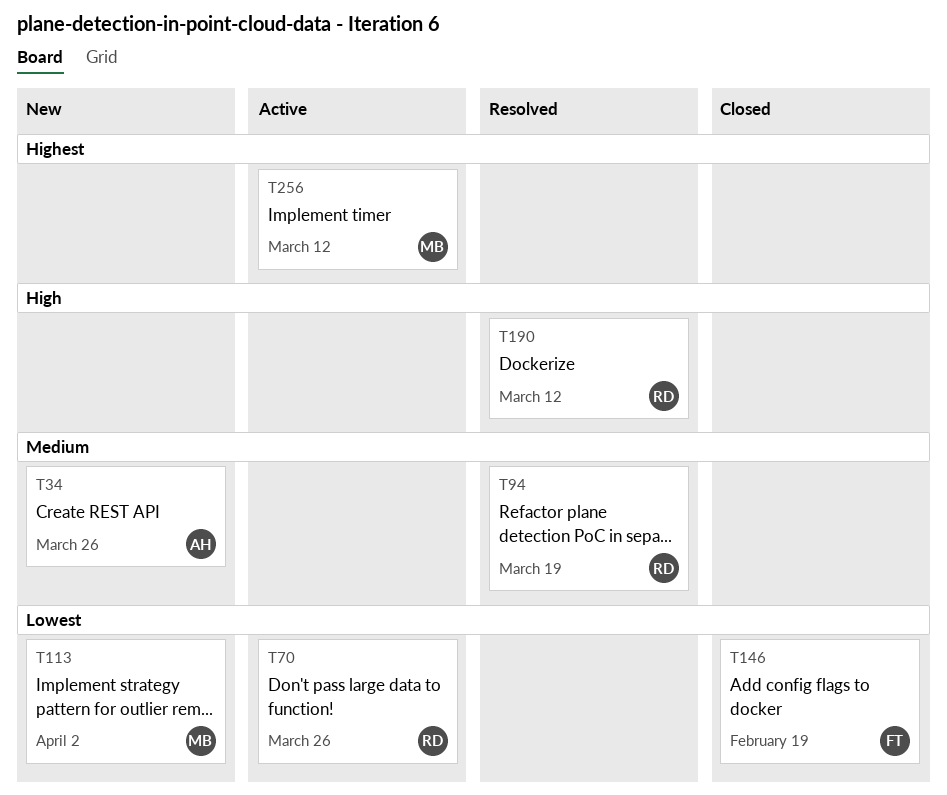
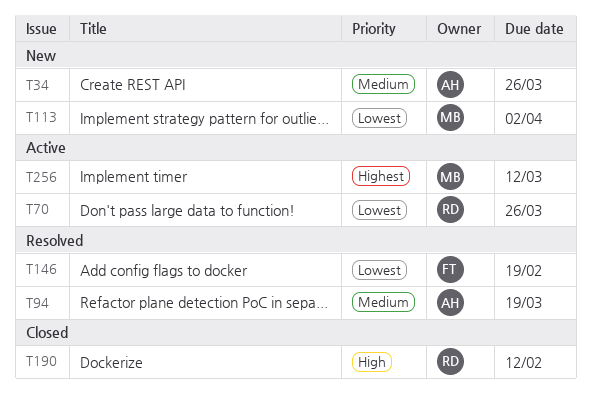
T94, owner: RD -> AH
T146, status: Closed -> Resolved
T190, status: Resolved -> Closed
T190, due: Mar 12 -> Feb 12

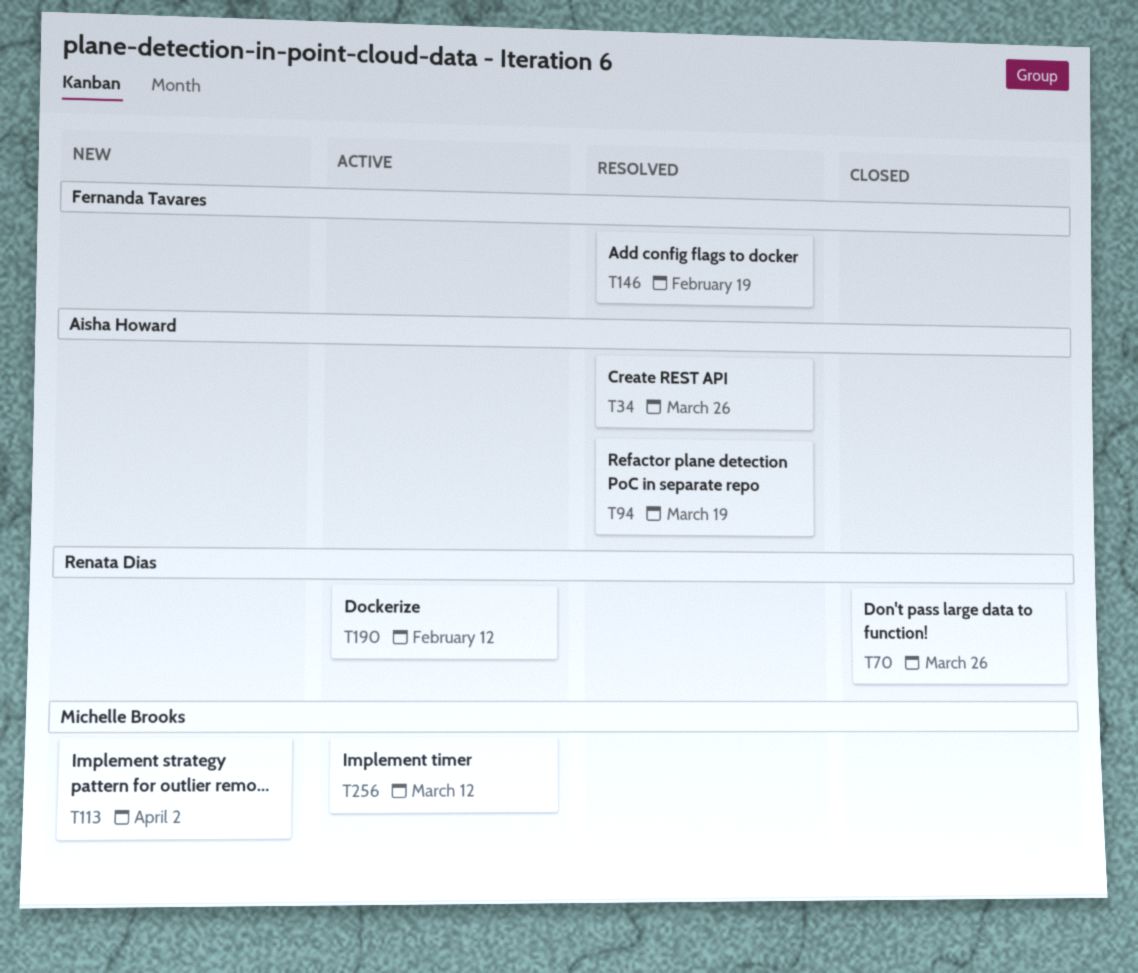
T34, status: New -> Resolved
T70, status: Active -> Closed
T190, status: Closed -> Active

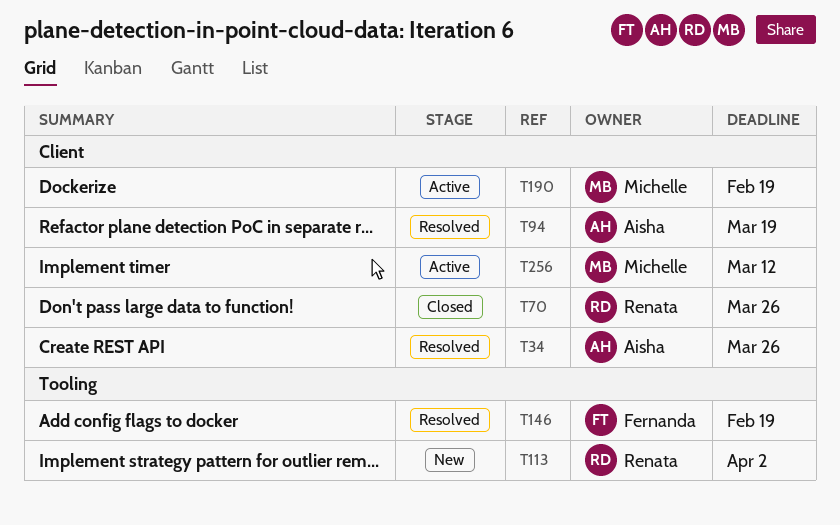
T113, owner: Michelle Brooks -> Renata Dias
T190, owner: Renata Dias -> Michelle Brooks
T190, due: Feb 12 -> Feb 19

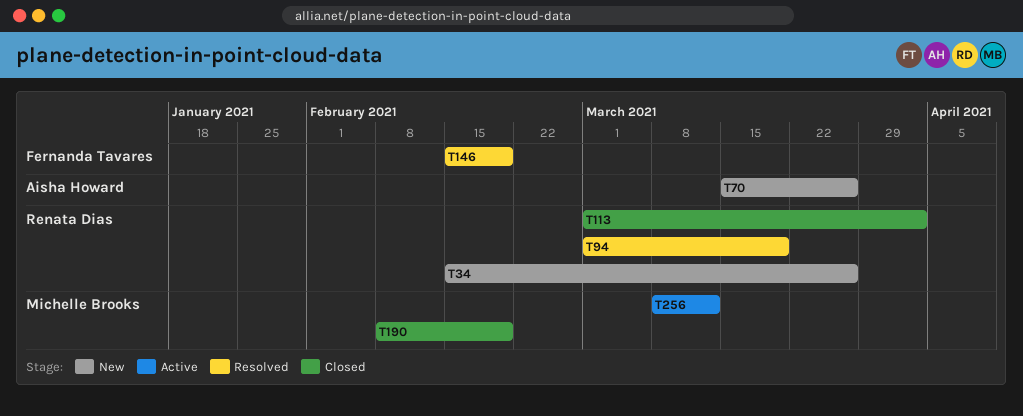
T34, status: Resolved -> New
T34, owner: Aisha Howard -> Renata Dias
T70, status: Closed -> New
T70, owner: Renata Dias -> Aisha Howard
T94, owner: Aisha Howard -> Renata Dias
T113, status: New -> Closed
T190, status: Active -> Closed

